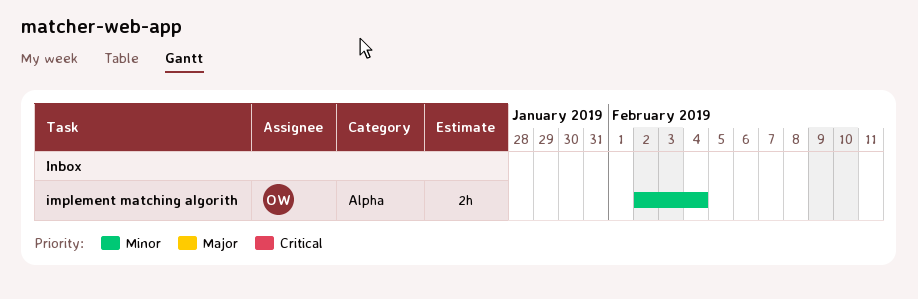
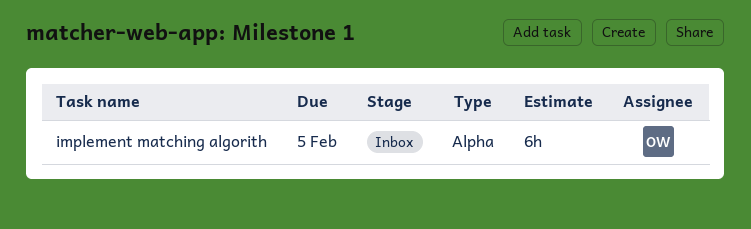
implement matching algorith, estimate: 2h -> 6h
implement matching algorith, due: Feb 4 -> Feb 5

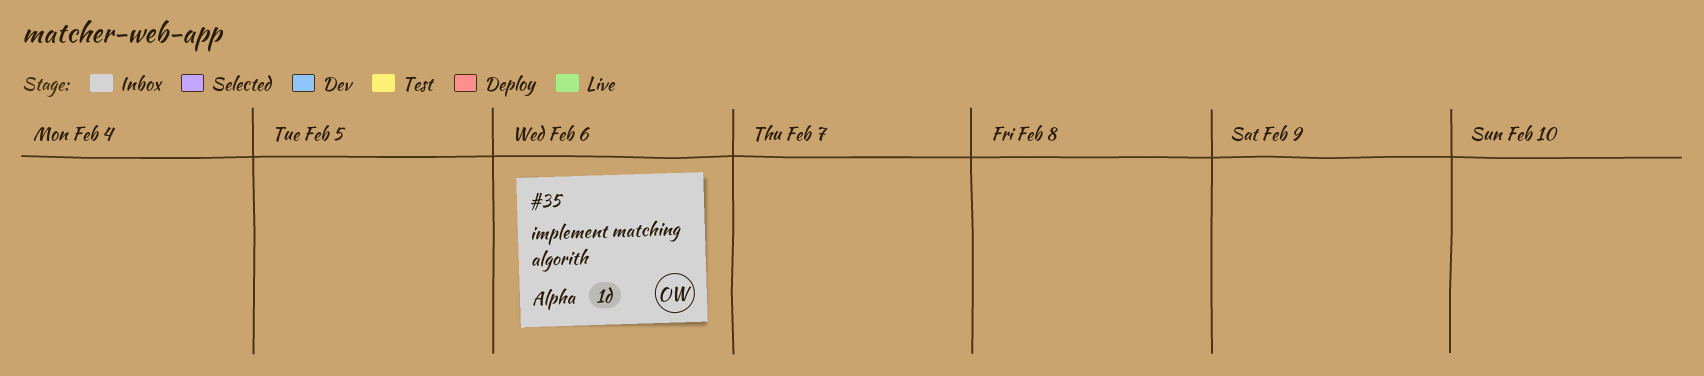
implement matching algorith, estimate: 6h -> 1d
implement matching algorith, due: Feb 5 -> Feb 6

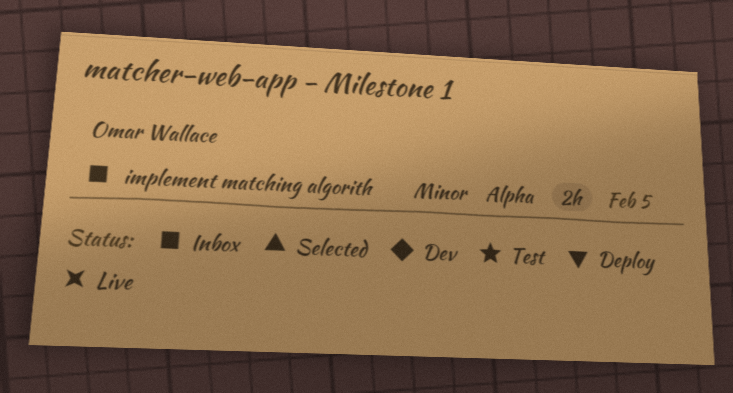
implement matching algorith, estimate: 1d -> 2h
implement matching algorith, due: Feb 6 -> Feb 5

